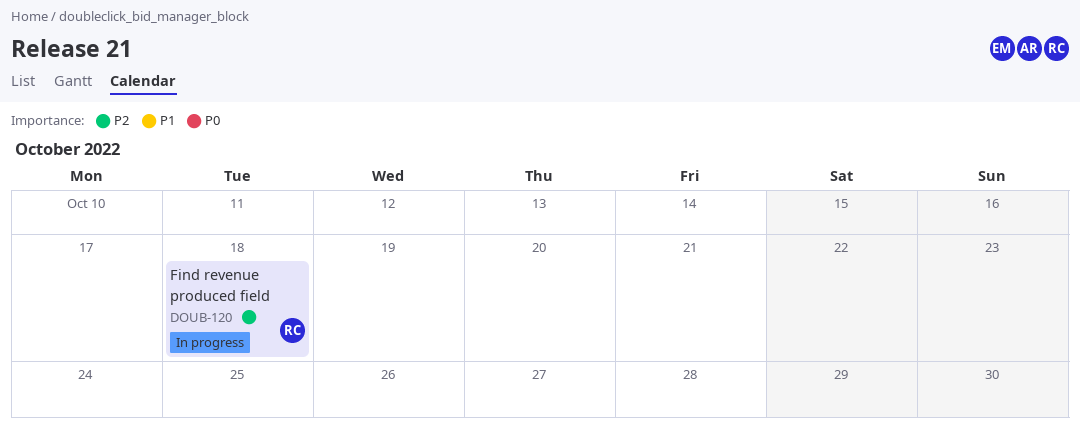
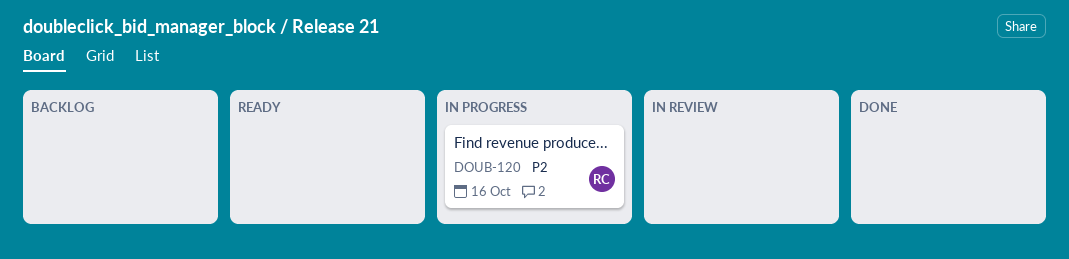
DOUB-120, due: Oct 18 -> Oct 16

